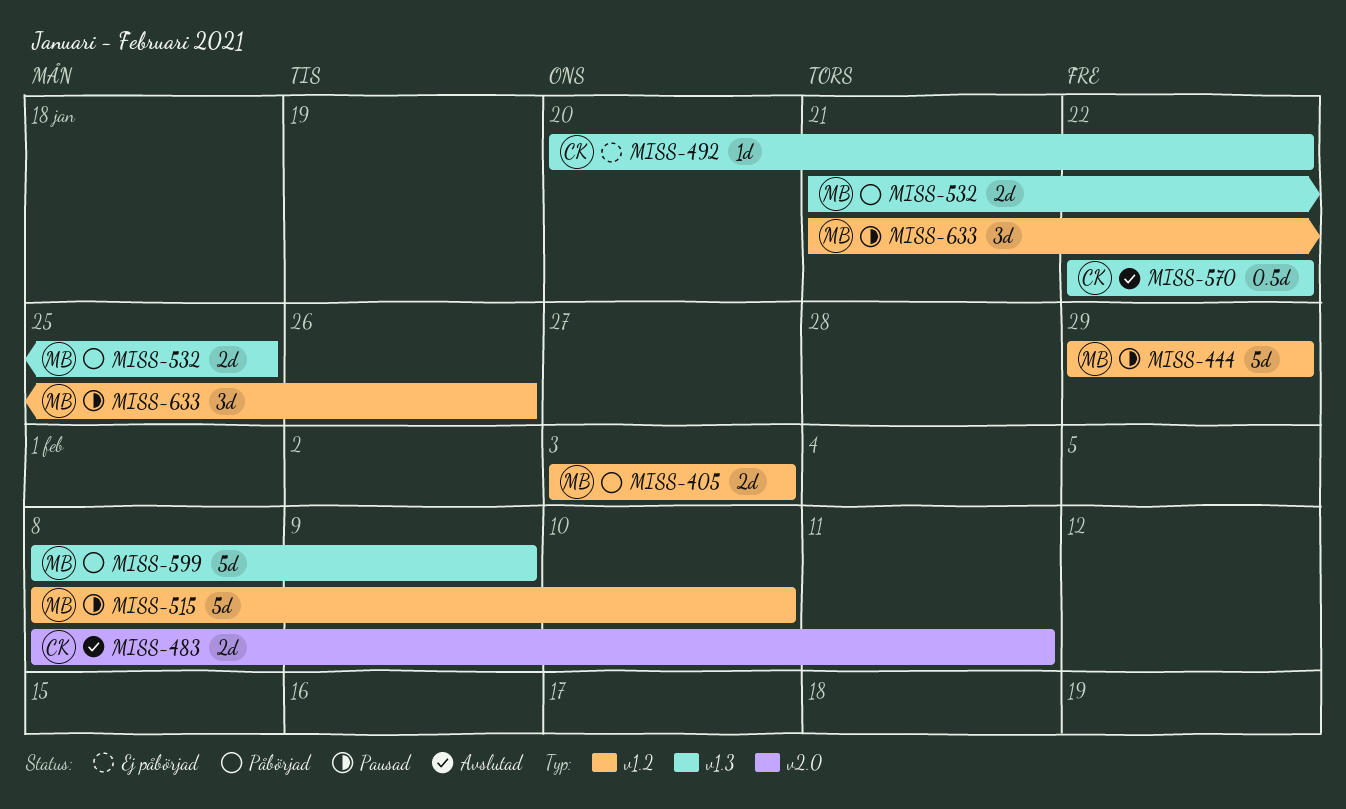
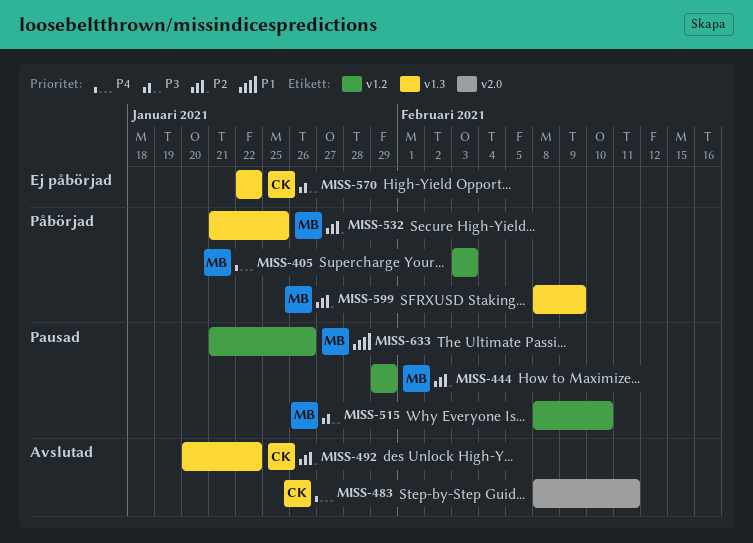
MISS-492, status: Ej påbörjad -> Avslutad
MISS-570, status: Avslutad -> Ej påbörjad

